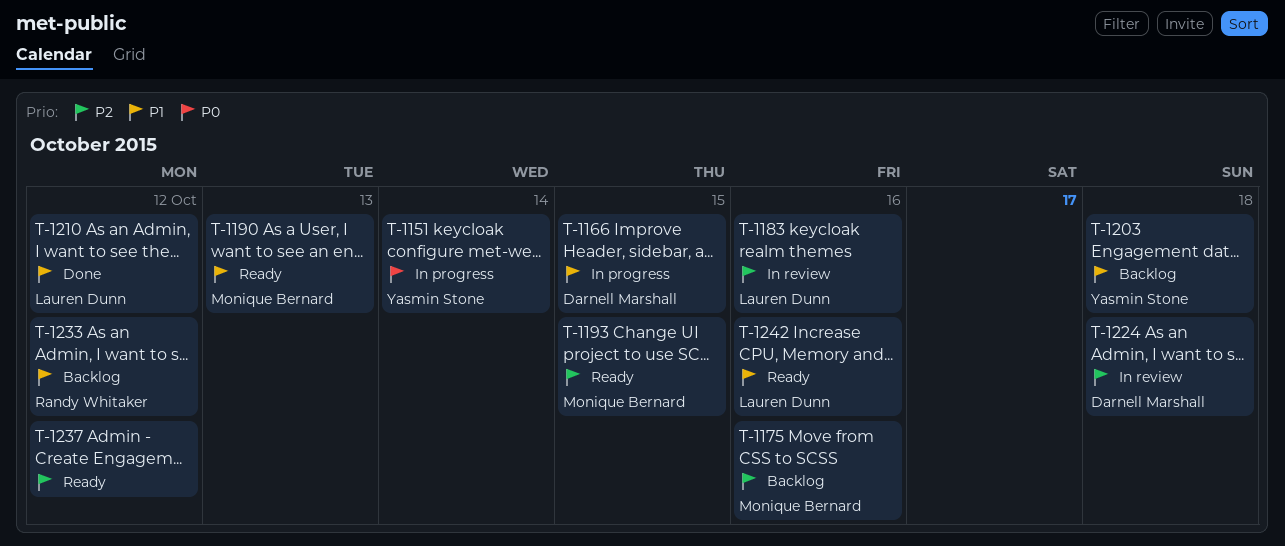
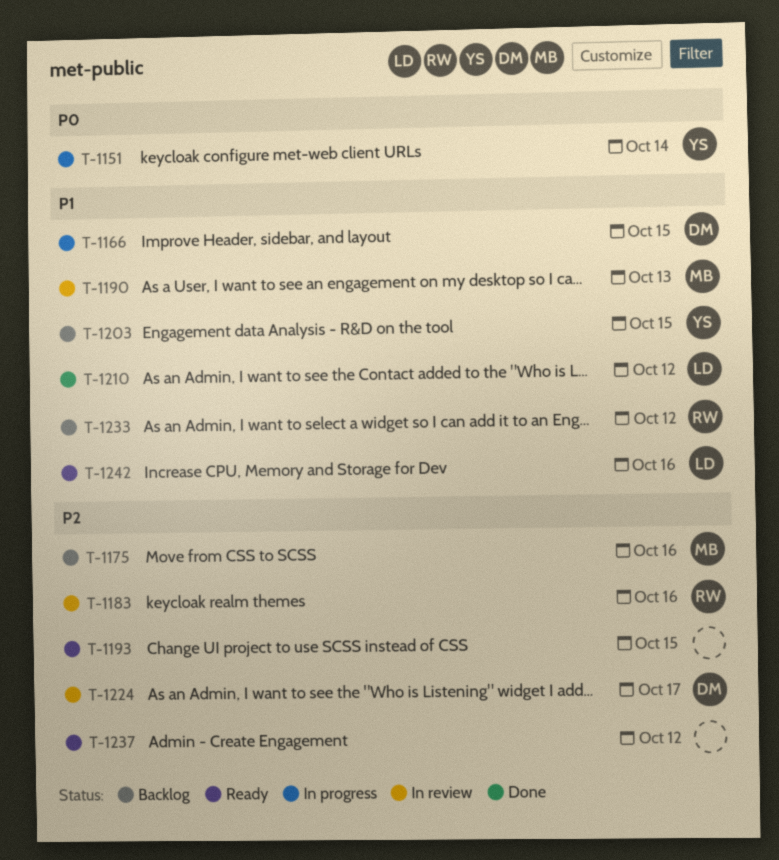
T-1183, owner: Lauren Dunn -> Randy Whitaker
T-1190, status: Ready -> In review
T-1193, owner: Monique Bernard -> none
T-1203, due: Oct 18 -> Oct 15
T-1224, due: Oct 18 -> Oct 17

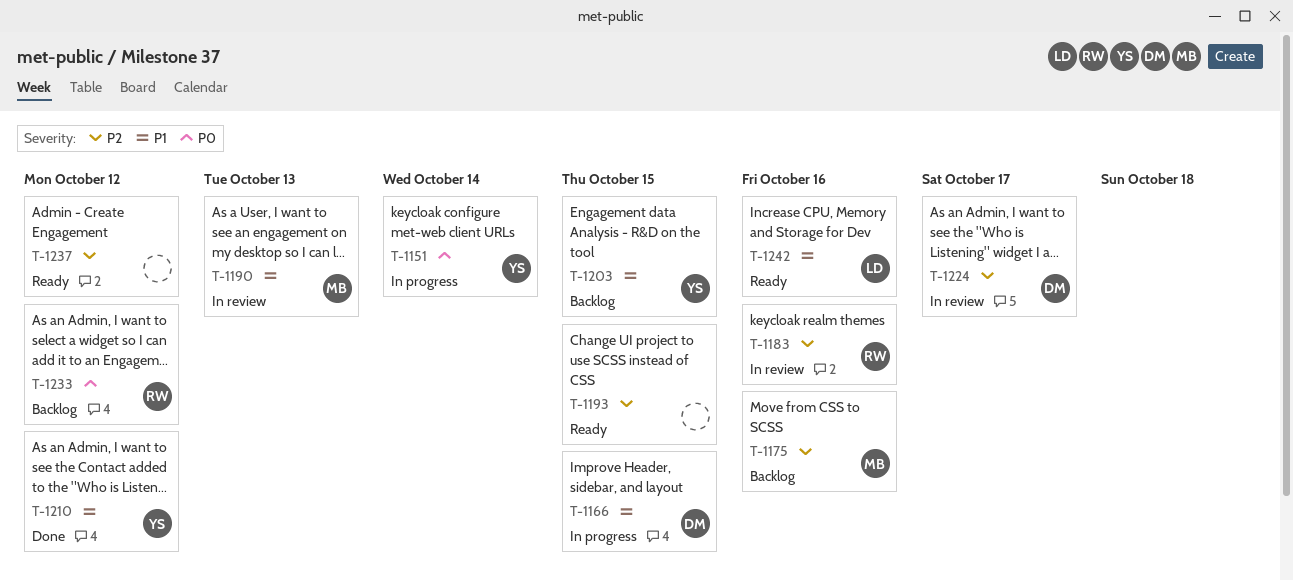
T-1210, owner: LD -> YS
T-1233, priority: P1 -> P0

